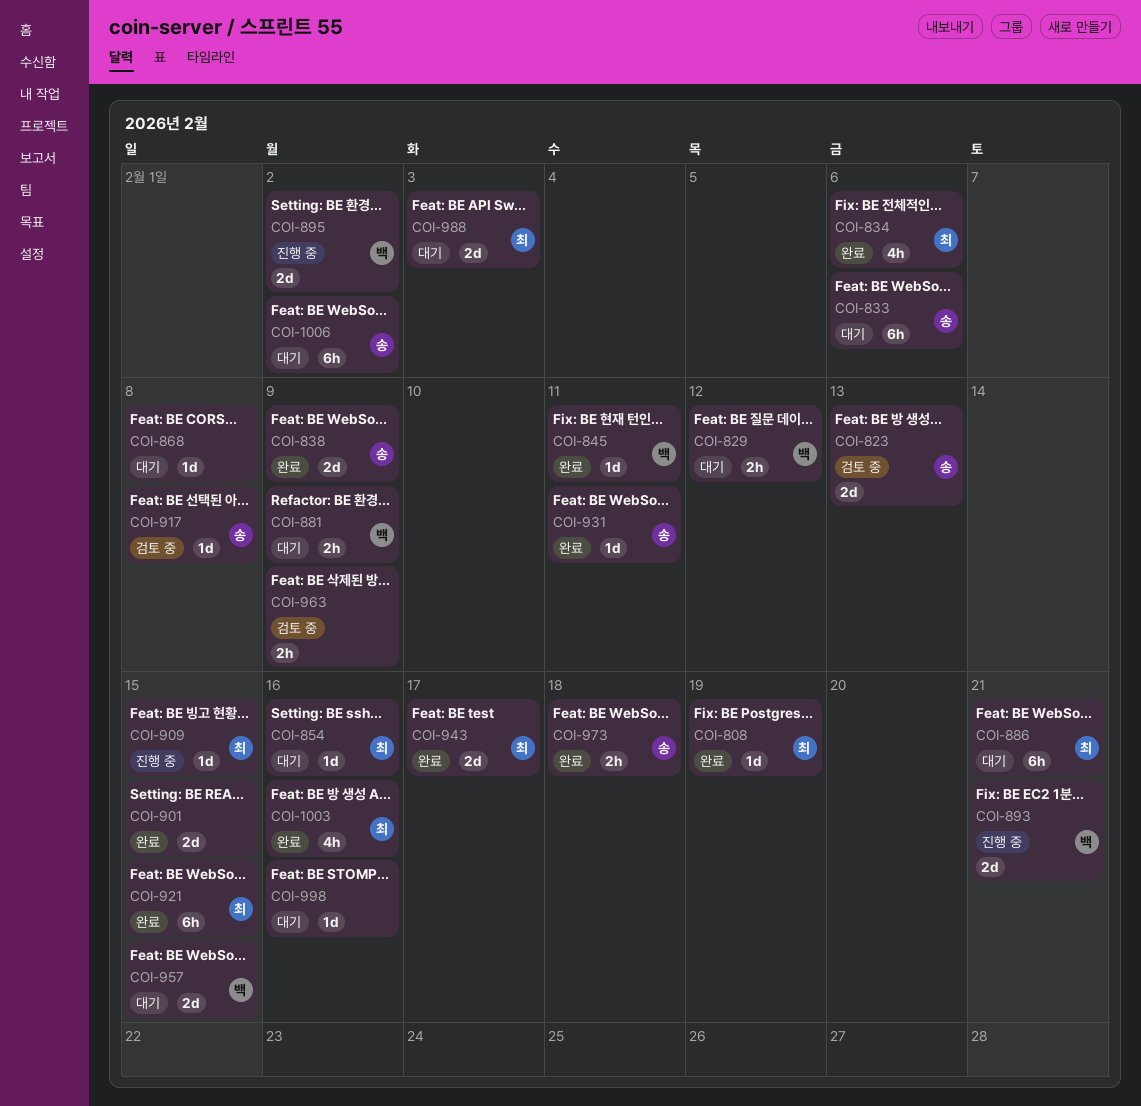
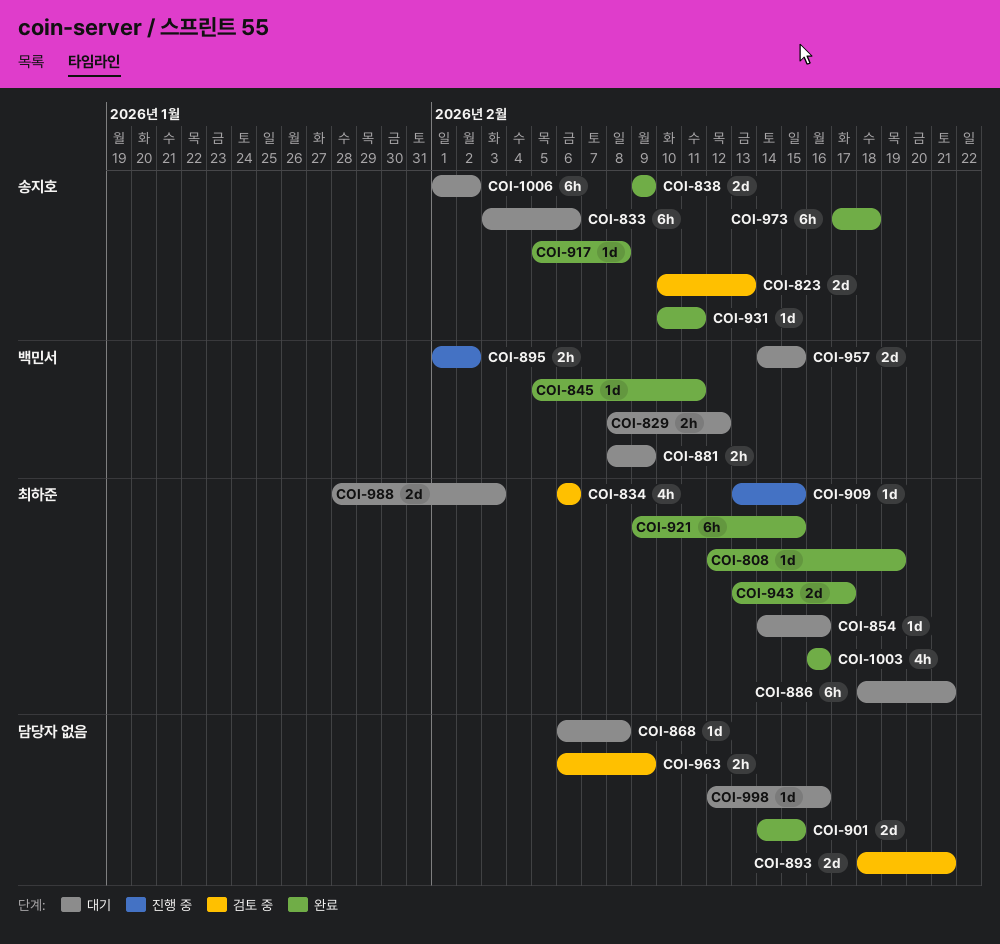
COI-834, status: 완료 -> 검토 중
COI-893, status: 진행 중 -> 검토 중
COI-893, owner: 백민서 -> none
COI-895, estimate: 2d -> 2h
COI-917, status: 검토 중 -> 완료
COI-973, estimate: 2h -> 6h

